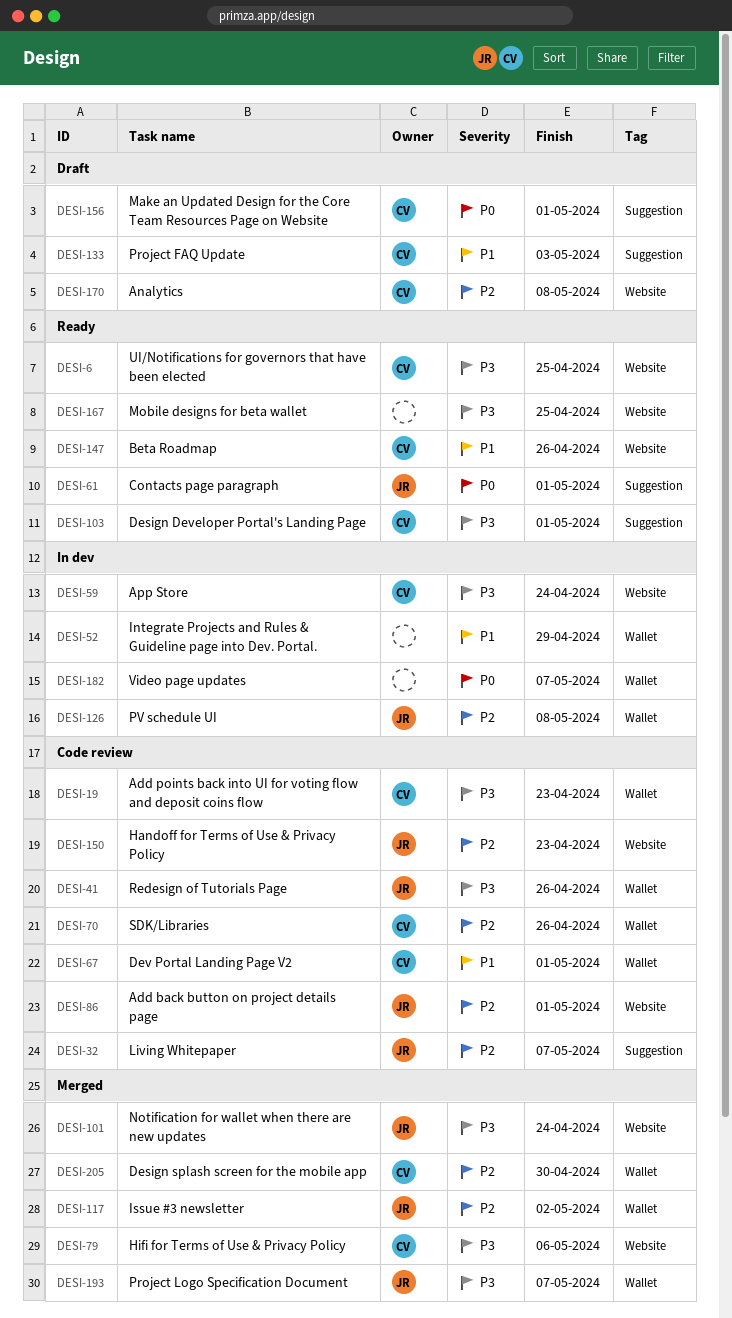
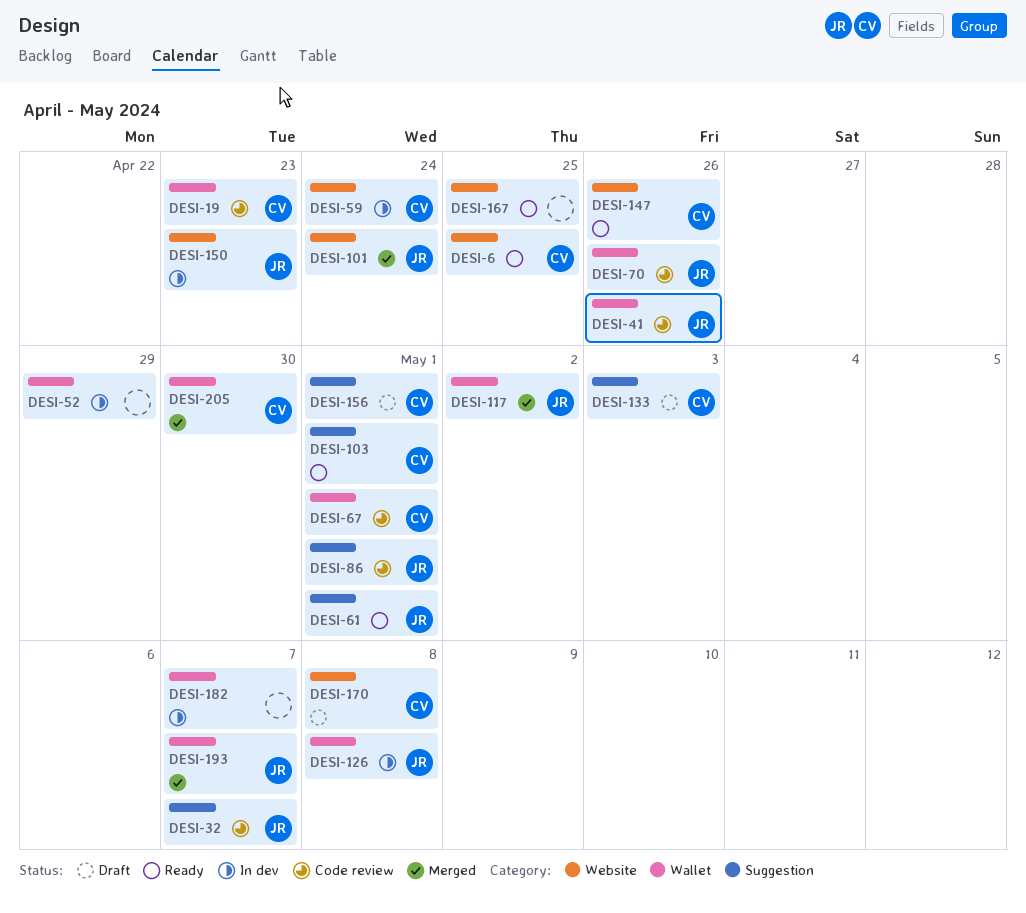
DESI-70, owner: CV -> JR
DESI-79: present -> none
DESI-86, label: Website -> Suggestion
DESI-150, status: Code review -> In dev

